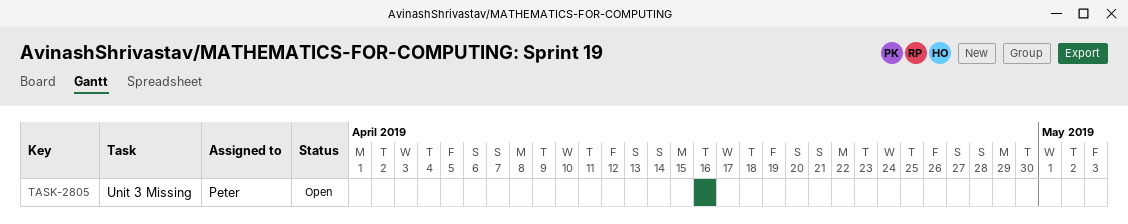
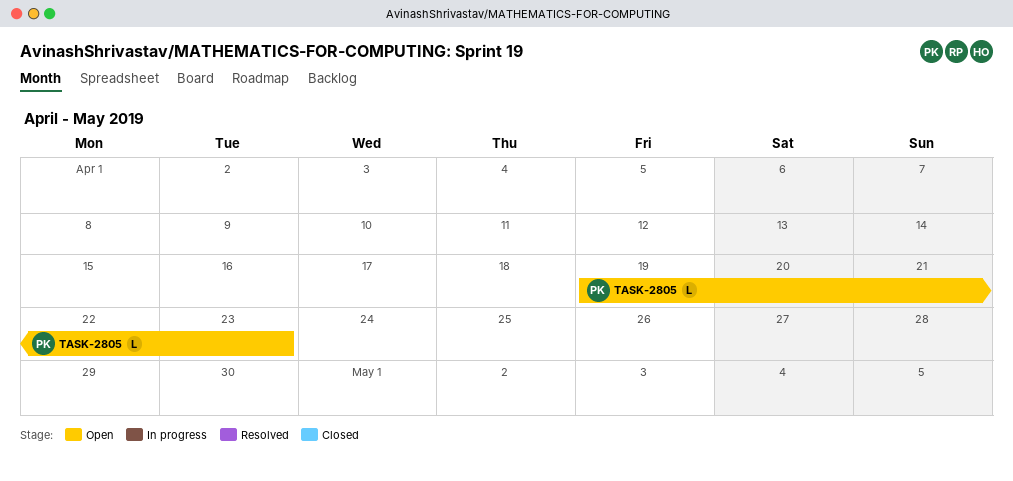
TASK-2805, start: Apr 16 -> Apr 19
TASK-2805, due: Apr 16 -> Apr 23

